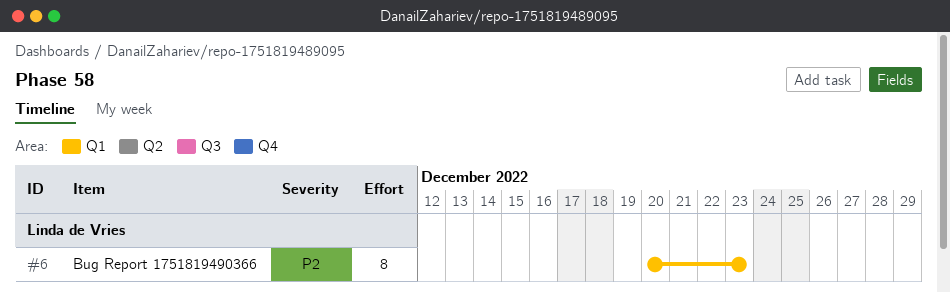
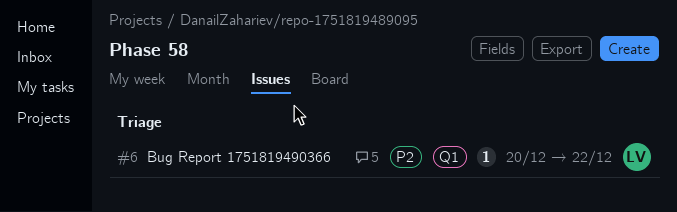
#6, estimate: 8 -> 1
#6, due: Dec 23 -> Dec 22

